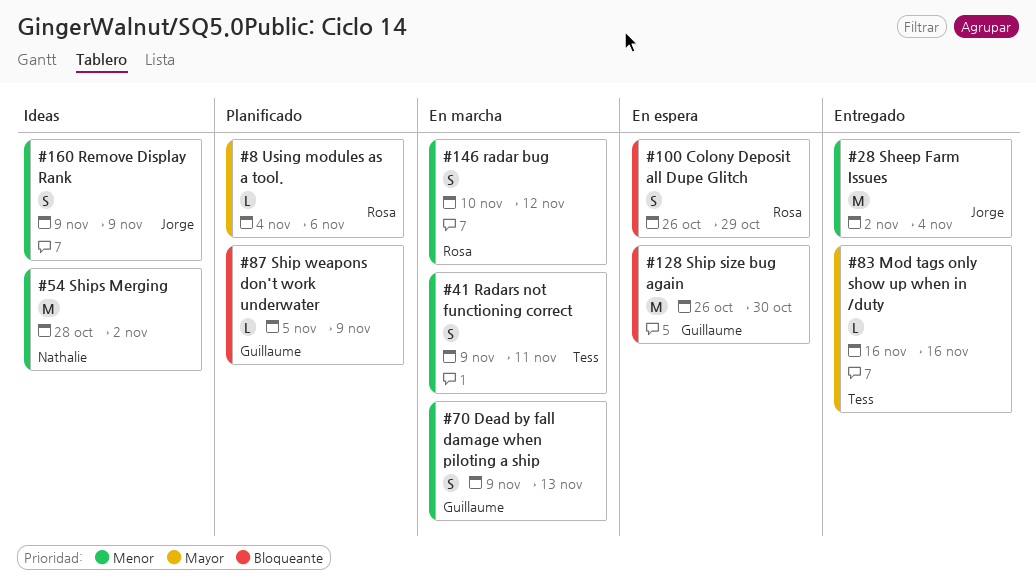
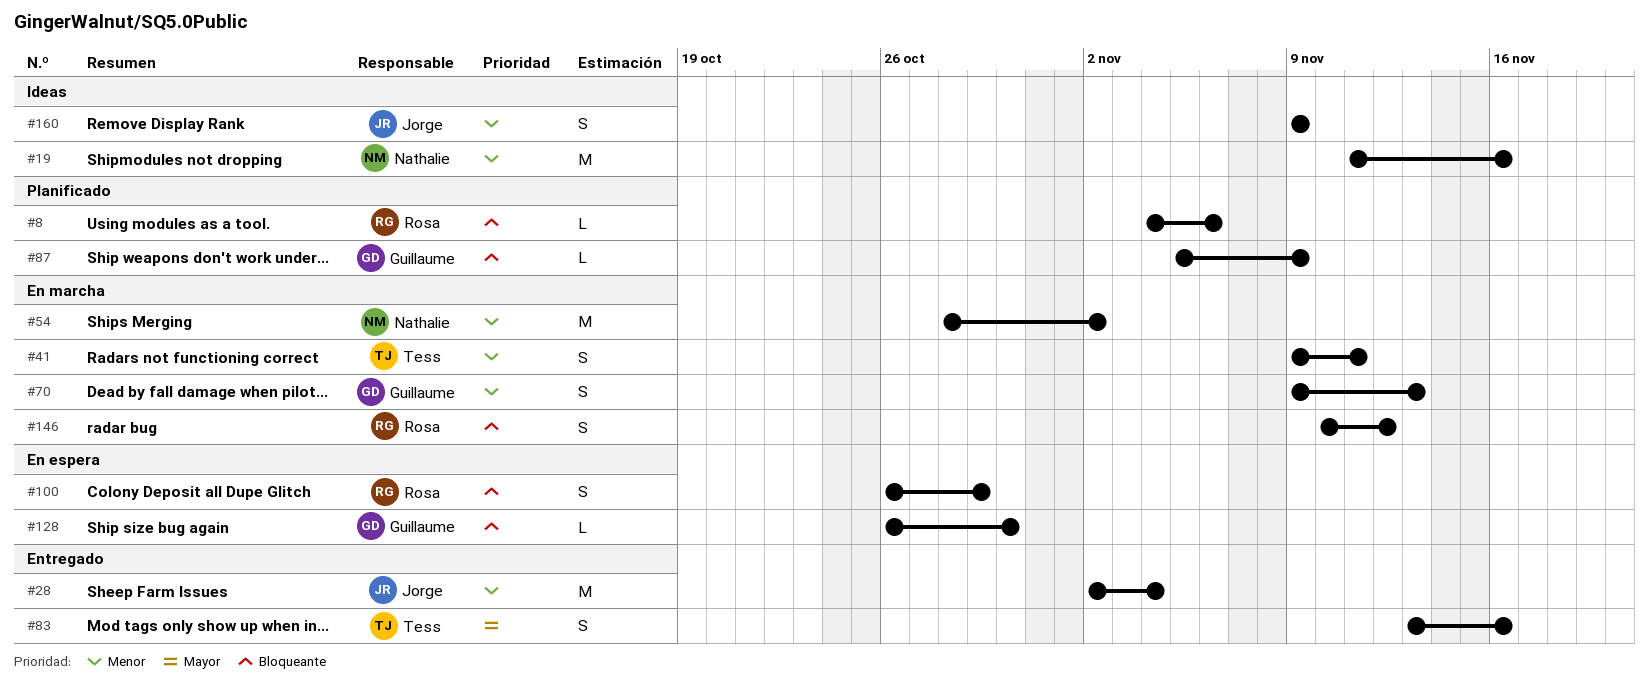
#8, priority: Mayor -> Bloqueante
#19: none -> present
#54, status: Ideas -> En marcha
#83, estimate: L -> S
#83, start: Nov 16 -> Nov 13
#128, estimate: M -> L
#146, priority: Menor -> Bloqueante

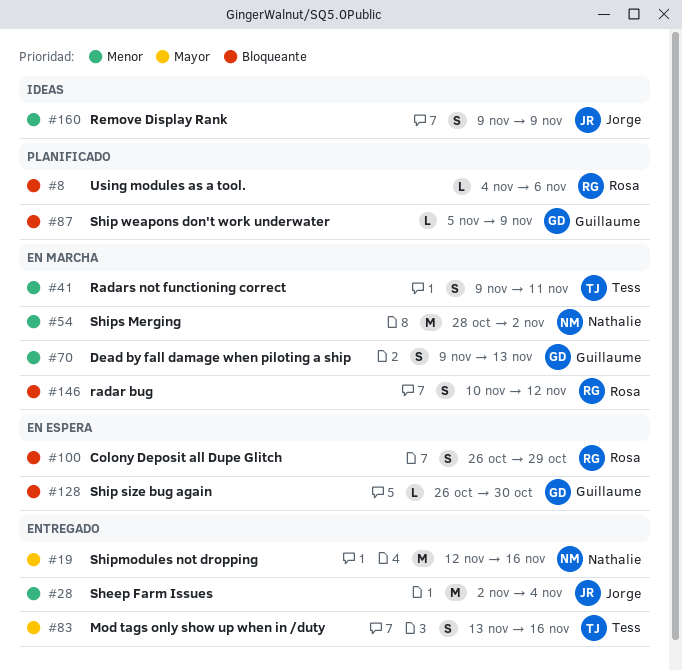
#19, status: Ideas -> Entregado
#19, priority: Menor -> Mayor
#19, start: Nov 11 -> Nov 12

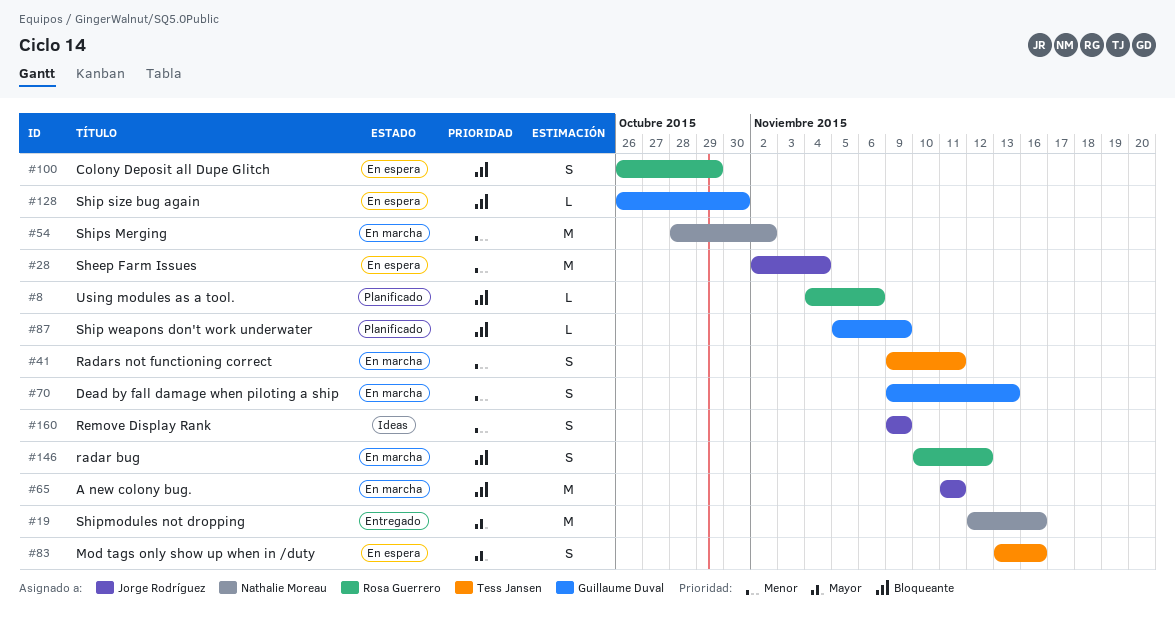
#28, status: Entregado -> En espera
#65: none -> present
#83, status: Entregado -> En espera

